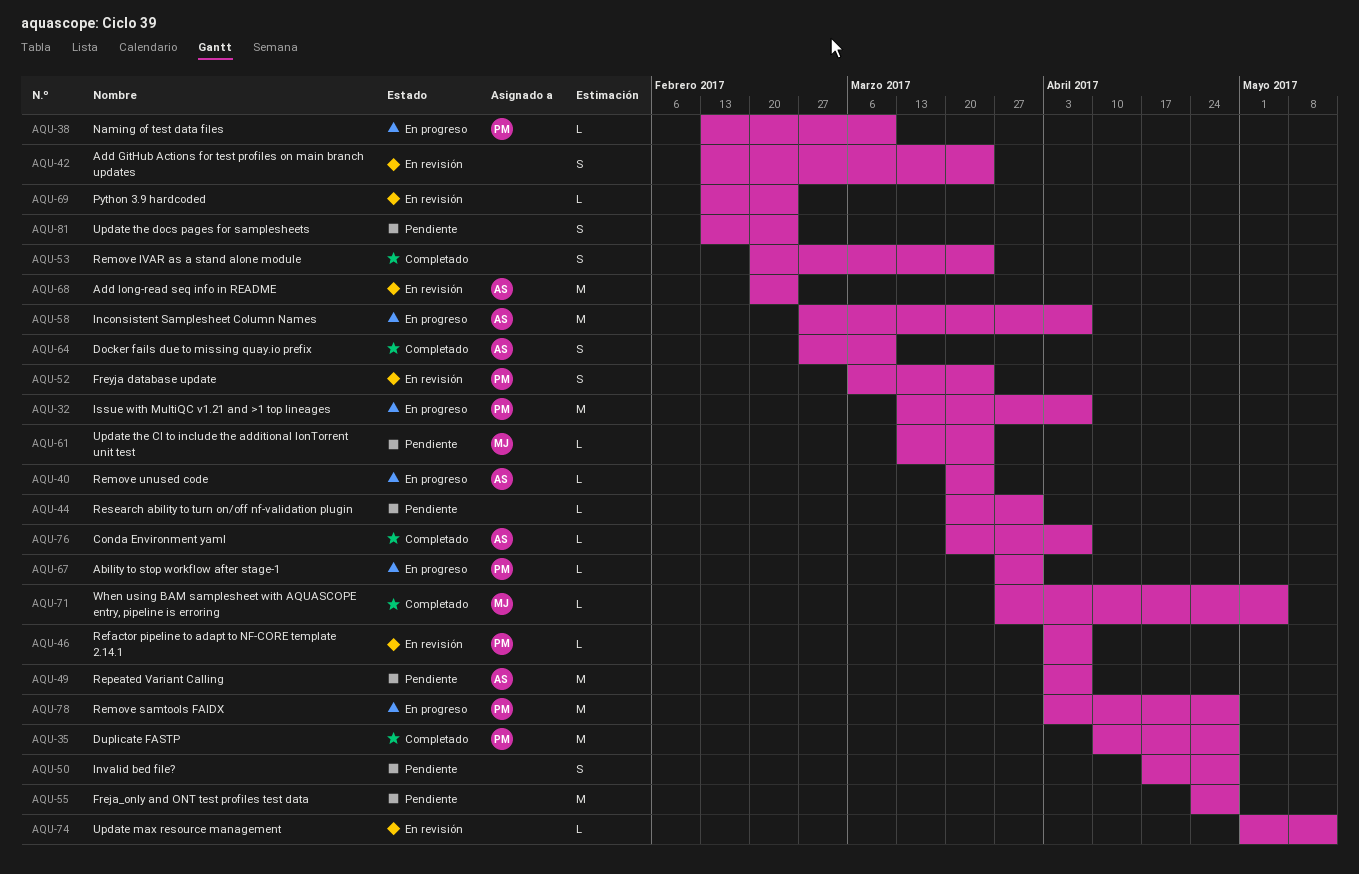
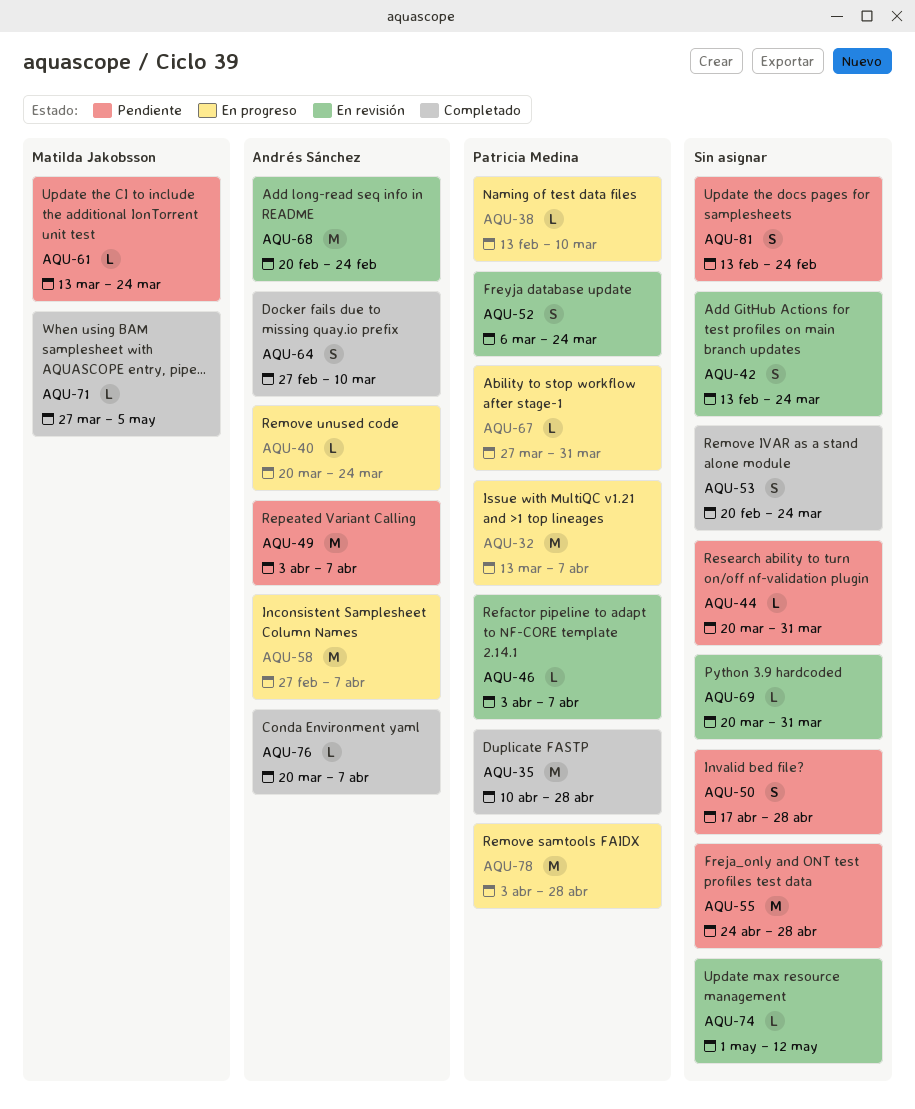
AQU-69, start: Feb 13 -> Mar 20
AQU-69, due: Feb 24 -> Mar 31

